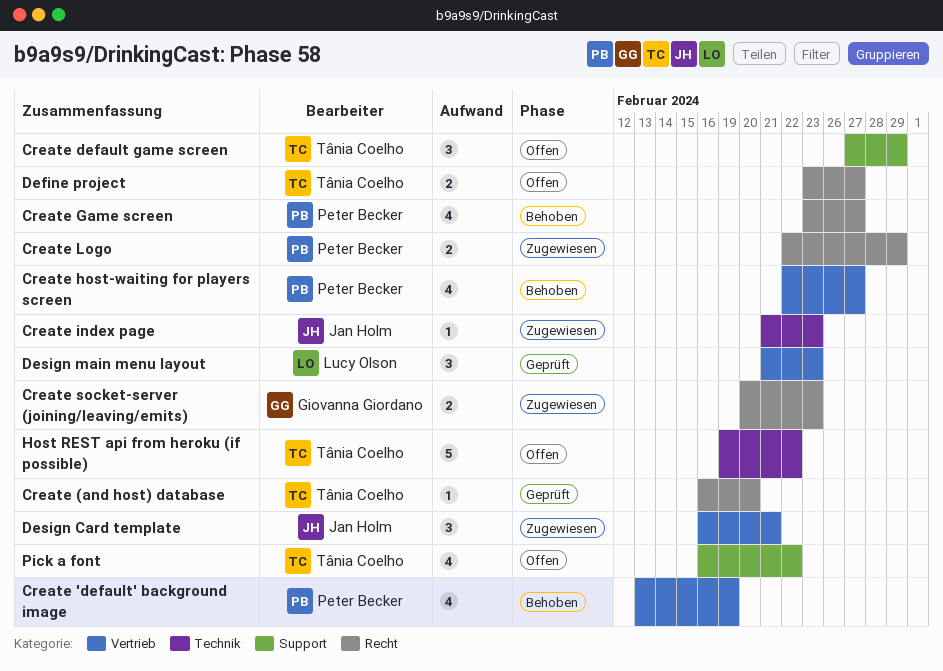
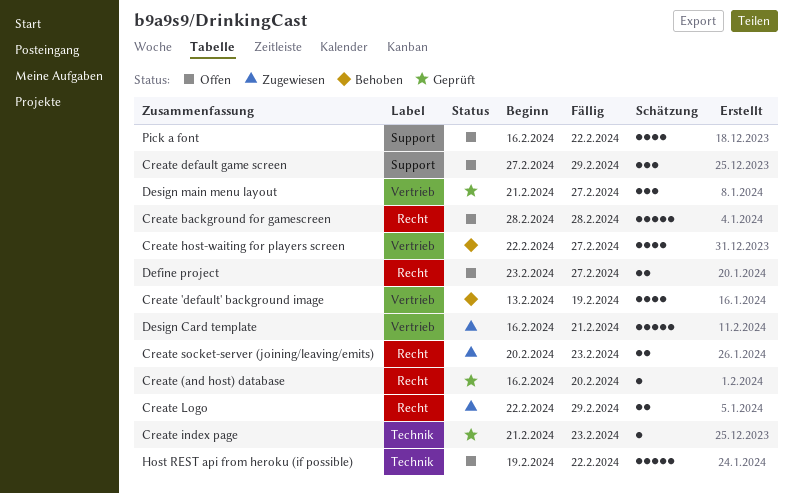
Create background for gamescreen: none -> present
Create Game screen: present -> none
Create index page, status: Zugewiesen -> Geprüft
Design Card template, estimate: 3 -> 5
Design main menu layout, due: Feb 23 -> Feb 27

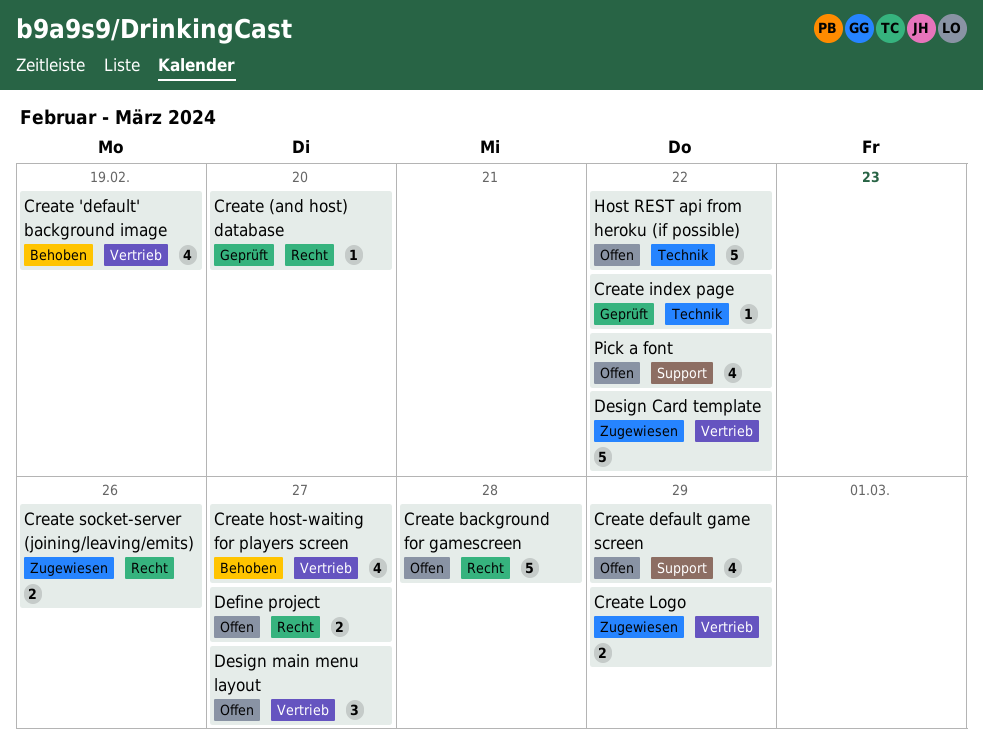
Create default game screen, estimate: 3 -> 4
Create index page, due: Feb 23 -> Feb 22
Create Logo, label: Recht -> Vertrieb
Create socket-server (joining/leaving/emits), due: Feb 23 -> Feb 26
Design Card template, due: Feb 21 -> Feb 22
Design main menu layout, status: Geprüft -> Offen

